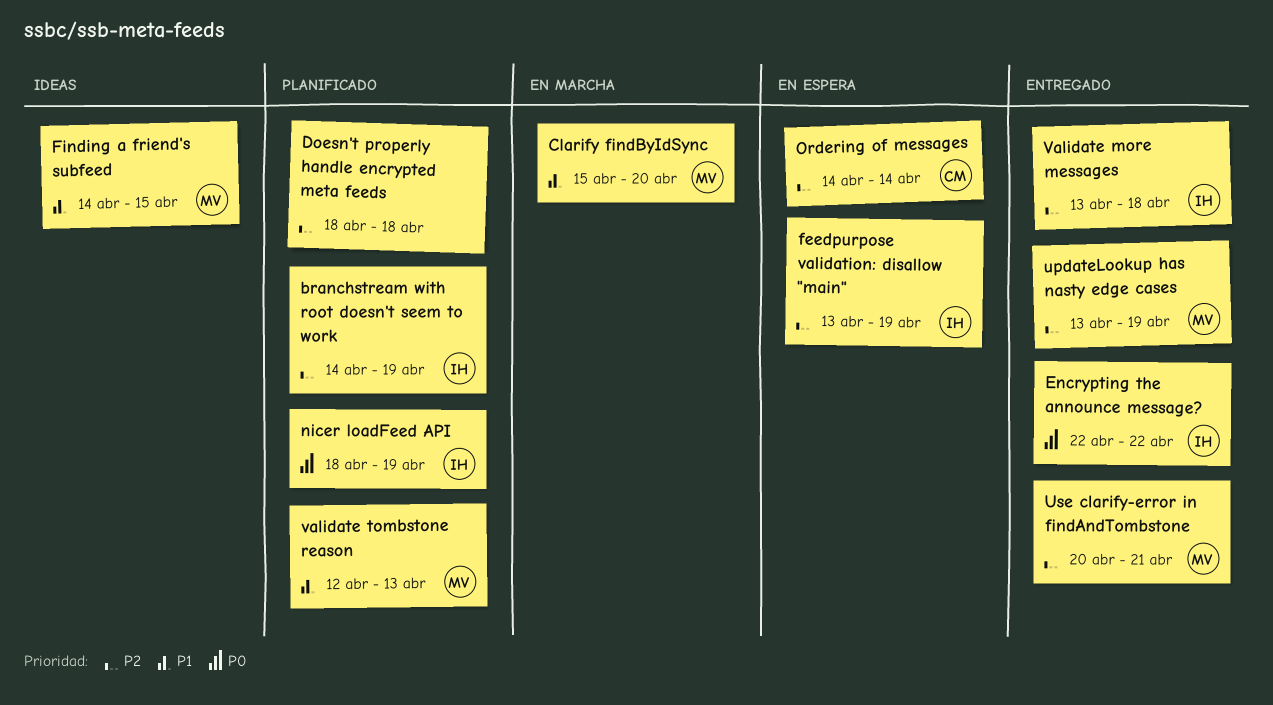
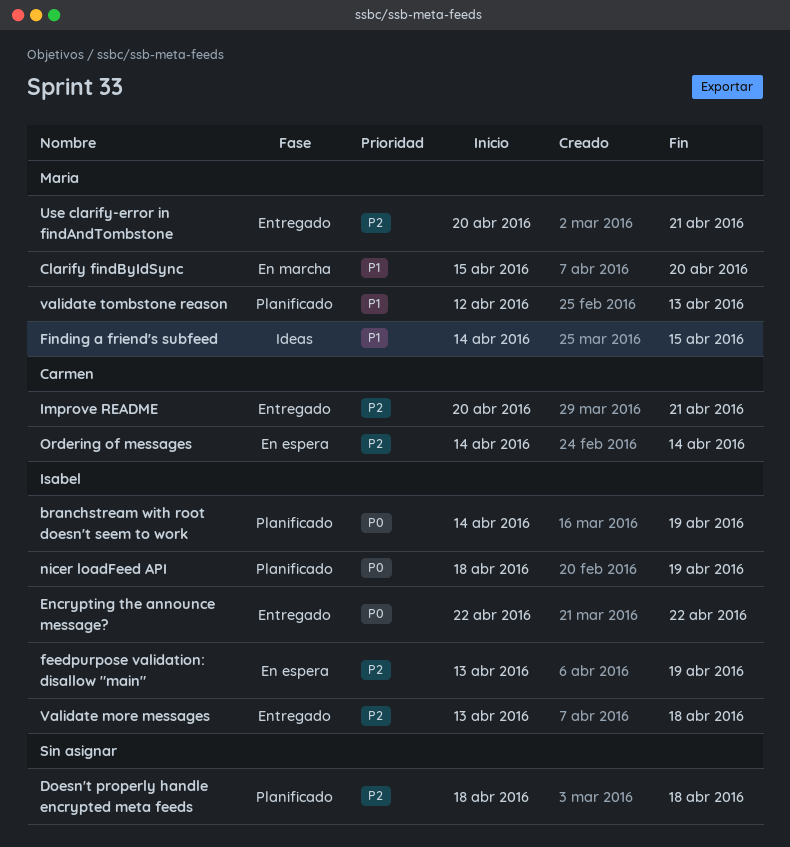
branchstream with root doesn't seem to work, priority: P2 -> P0
Improve README: none -> present
updateLookup has nasty edge cases: present -> none

